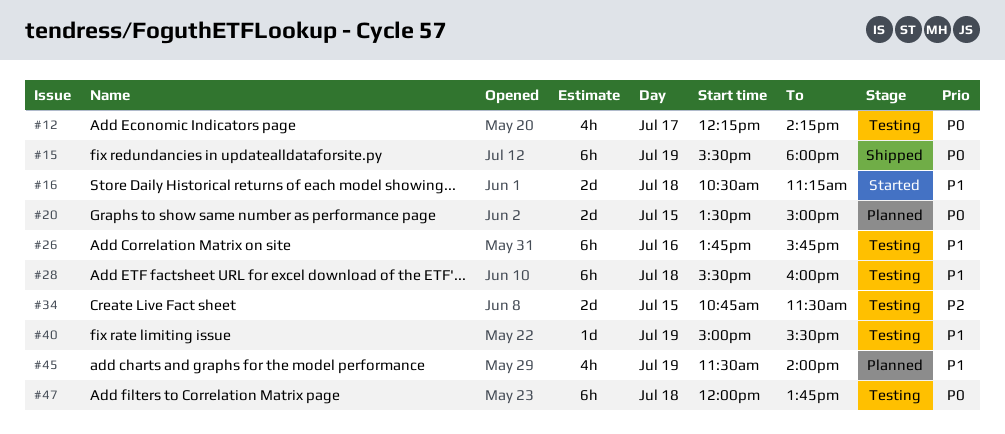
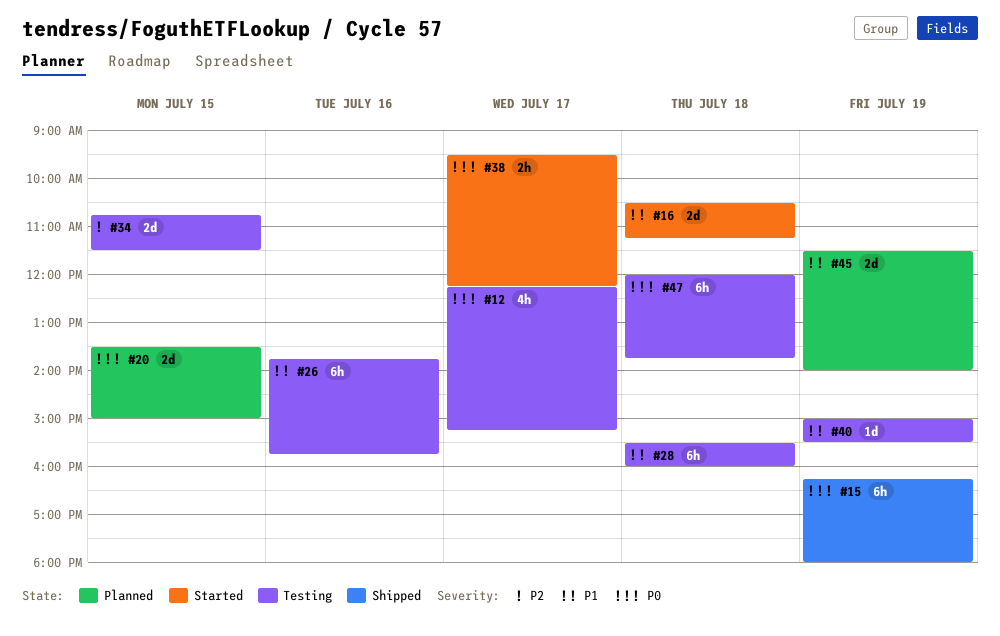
#12, ends: 14:15 -> 15:15
#15, begins: 15:30 -> 16:15
#38: none -> present
#45, estimate: 4h -> 2d

